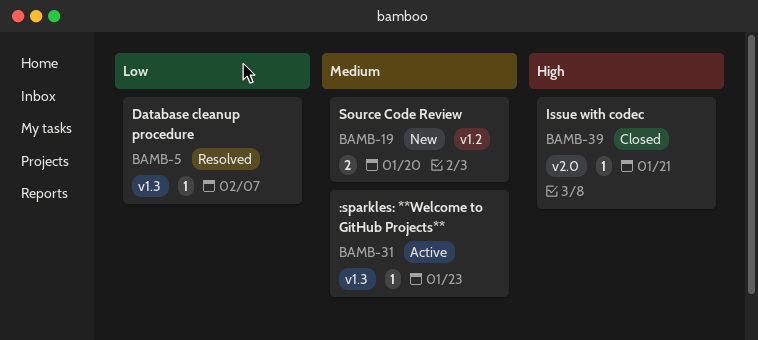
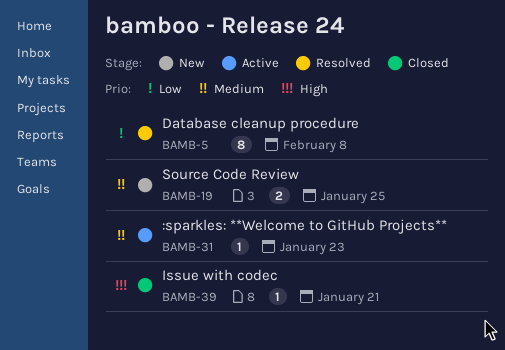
BAMB-5, estimate: 1 -> 8
BAMB-5, due: Feb 7 -> Feb 8
BAMB-19, due: Jan 20 -> Jan 25

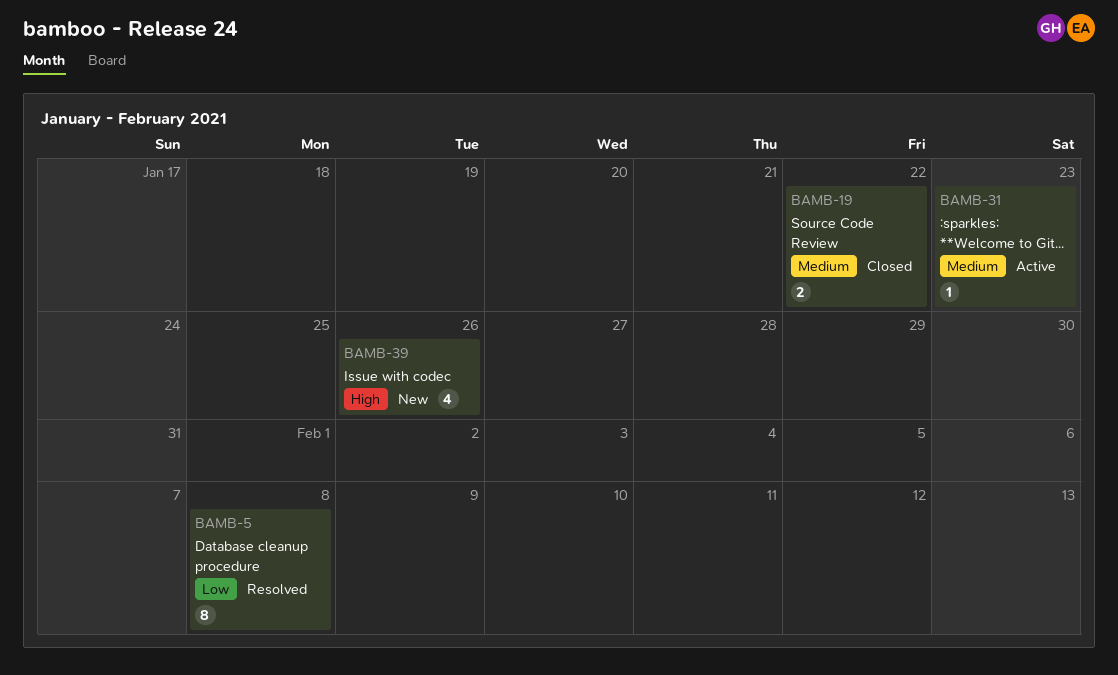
BAMB-19, status: New -> Closed
BAMB-19, due: Jan 25 -> Jan 22
BAMB-39, status: Closed -> New
BAMB-39, estimate: 1 -> 4
BAMB-39, due: Jan 21 -> Jan 26

